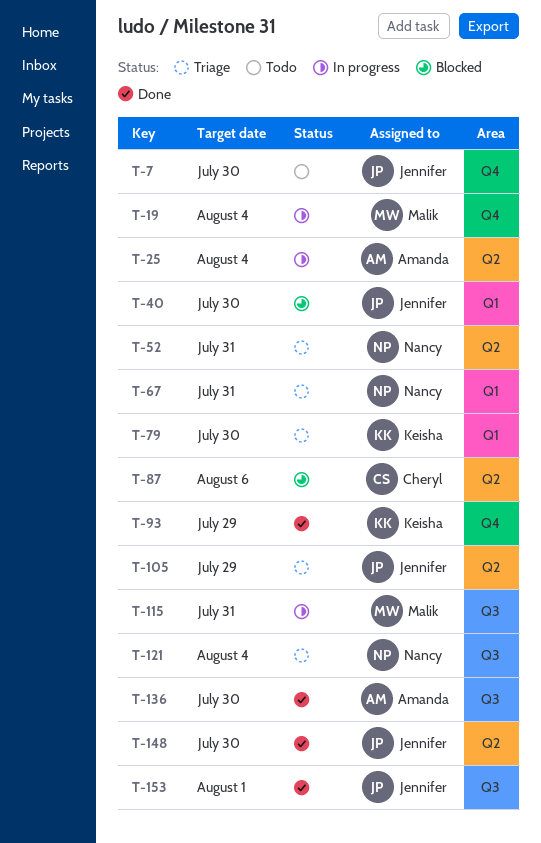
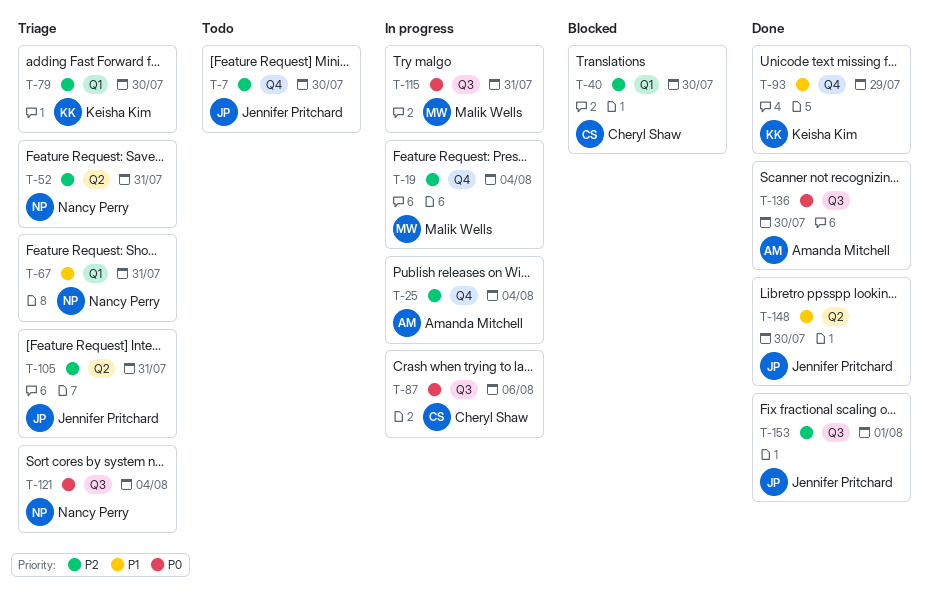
T-25, label: Q2 -> Q4
T-40, owner: Jennifer Pritchard -> Cheryl Shaw
T-87, status: Blocked -> In progress
T-87, label: Q2 -> Q3
T-105, due: Jul 29 -> Jul 31

